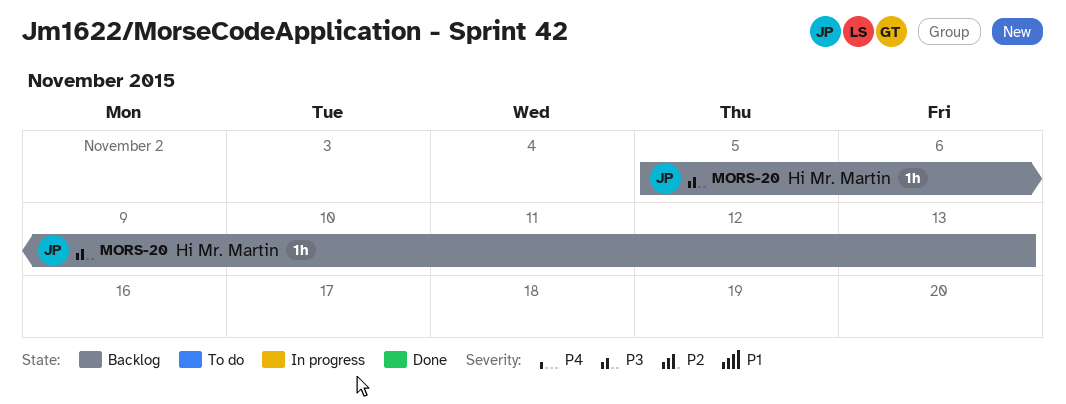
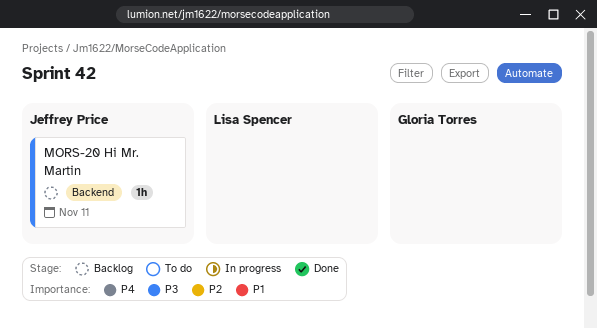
MORS-20, due: Nov 13 -> Nov 11

